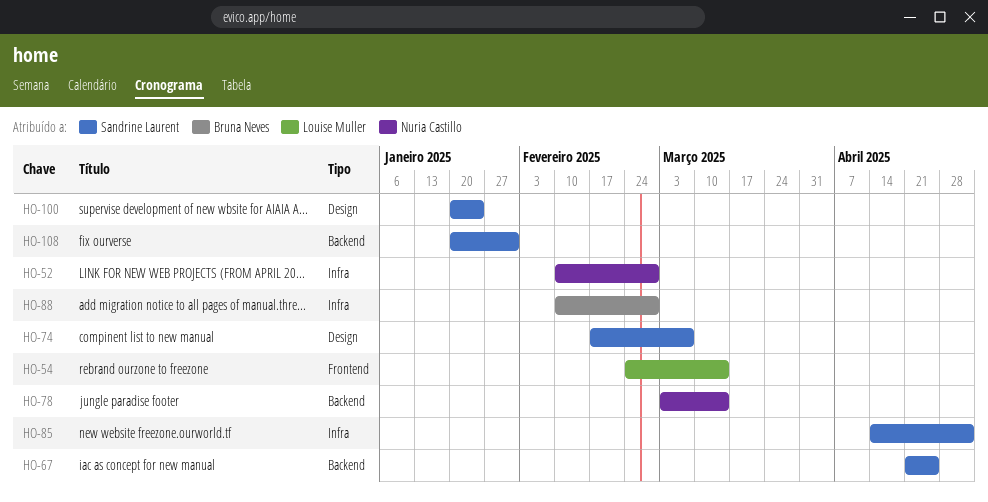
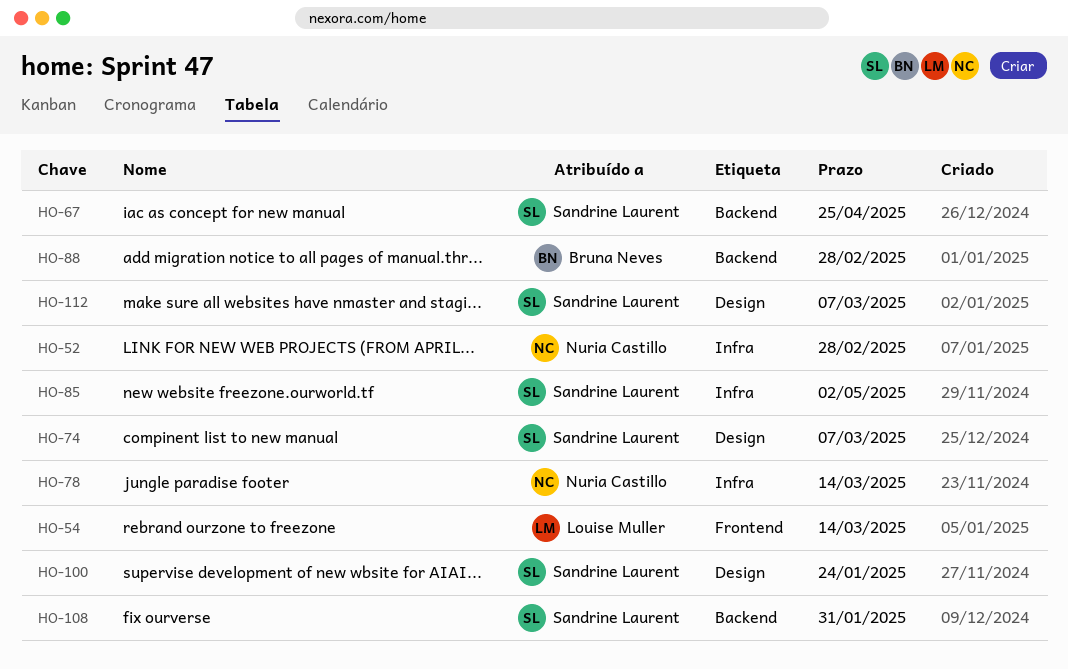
HO-78, label: Backend -> Infra
HO-88, label: Infra -> Backend
HO-112: none -> present

